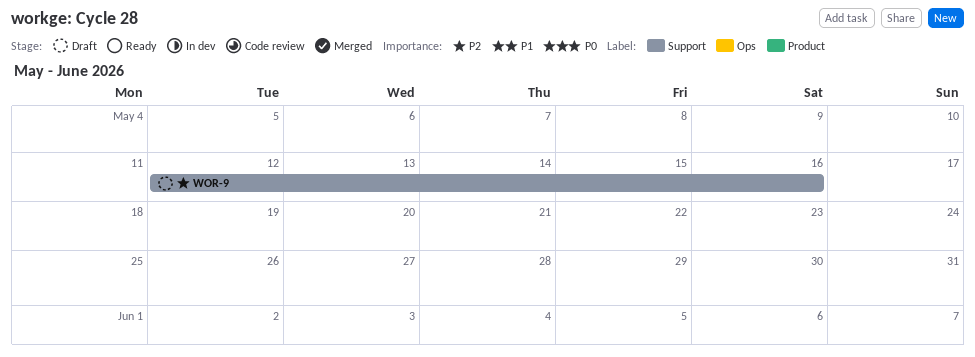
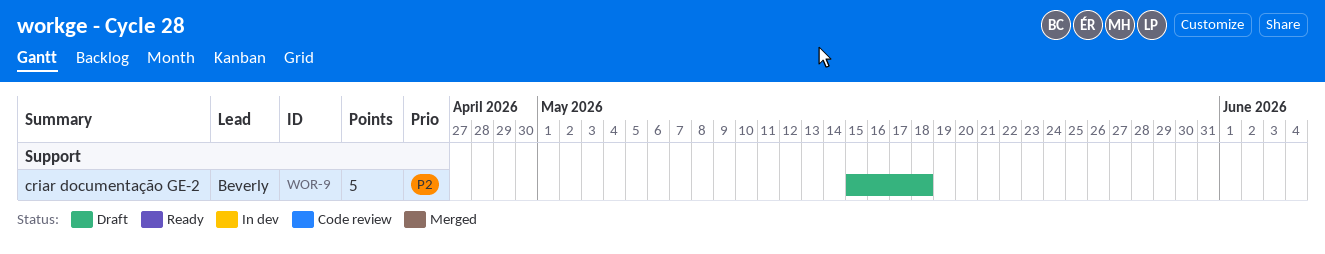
WOR-9, start: May 12 -> May 15
WOR-9, due: May 16 -> May 18

